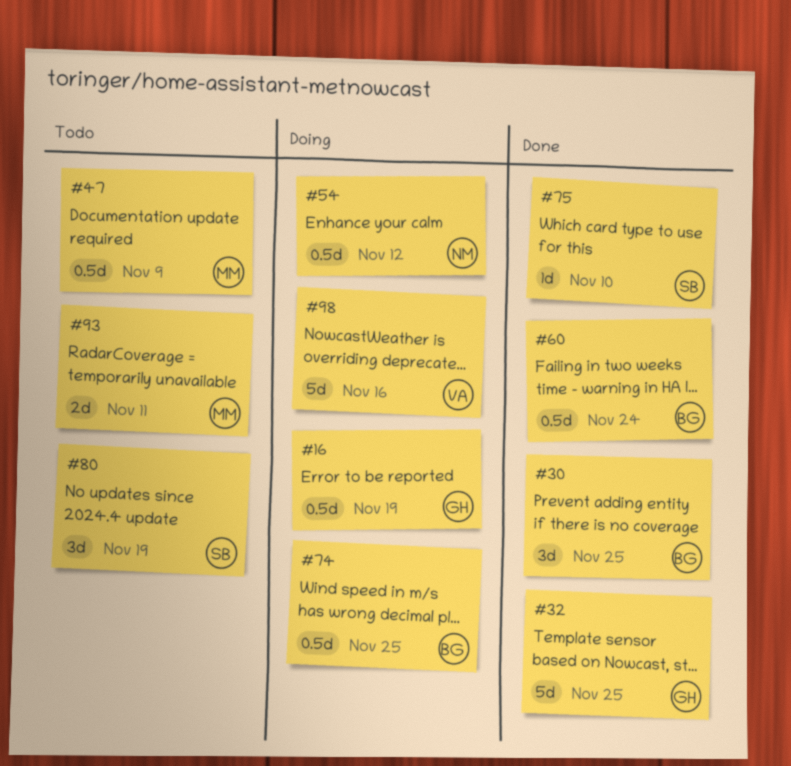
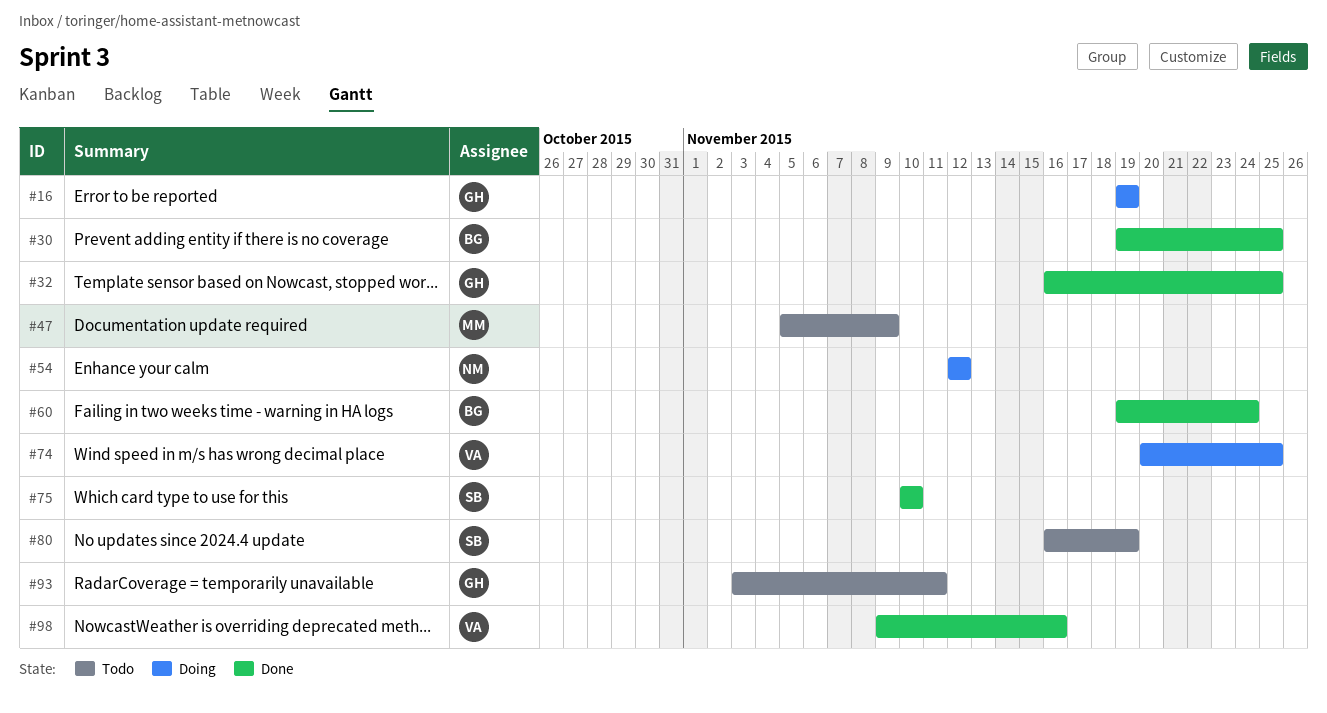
#74, owner: BG -> VA
#93, owner: MM -> GH
#98, status: Doing -> Done

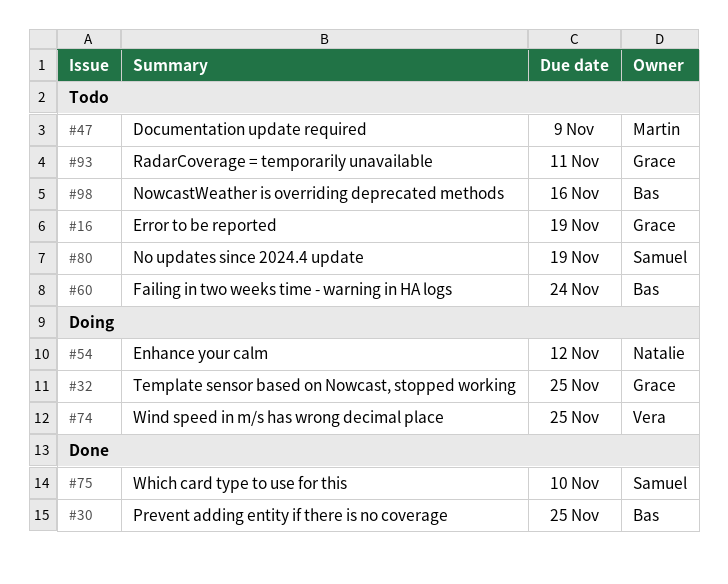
#16, status: Doing -> Todo
#32, status: Done -> Doing
#60, status: Done -> Todo
#98, status: Done -> Todo
#98, owner: Vera -> Bas

